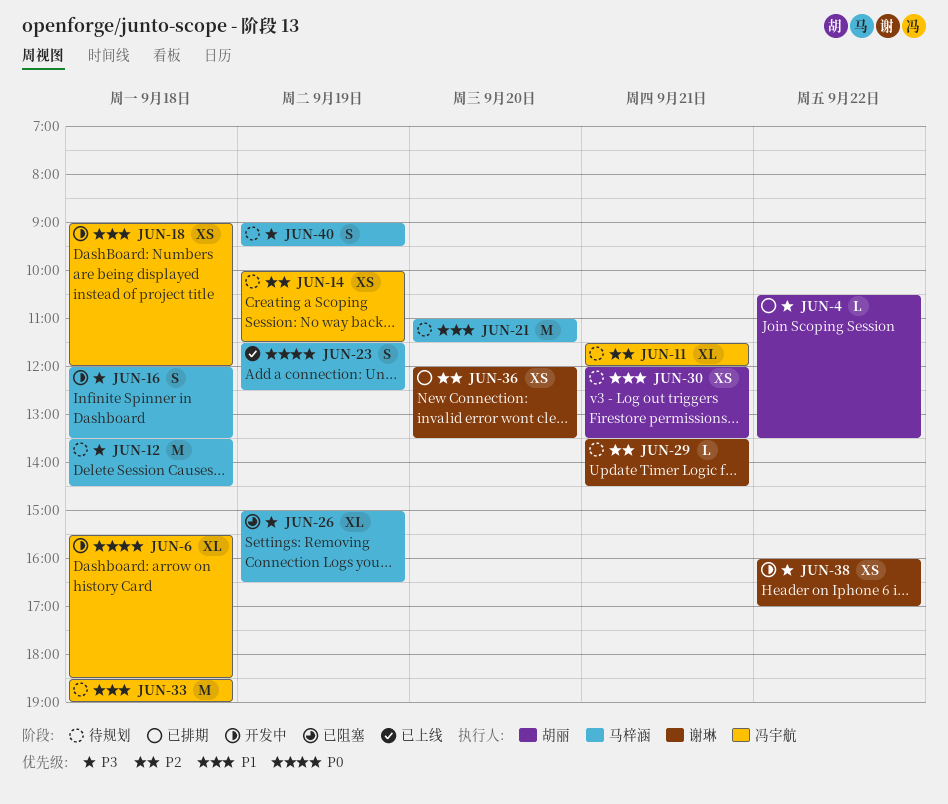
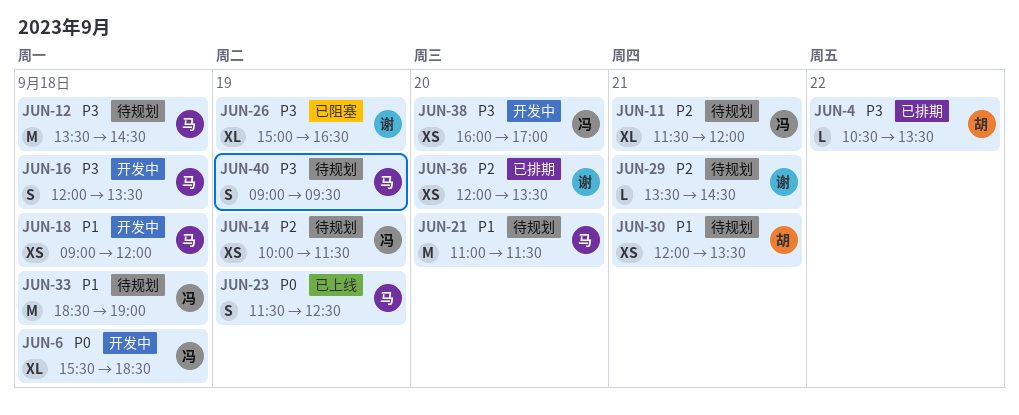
JUN-18, owner: 冯宇航 -> 马梓涵
JUN-26, owner: 马梓涵 -> 谢琳
JUN-38, owner: 谢琳 -> 冯宇航
JUN-38, day: Sep 22 -> Sep 20

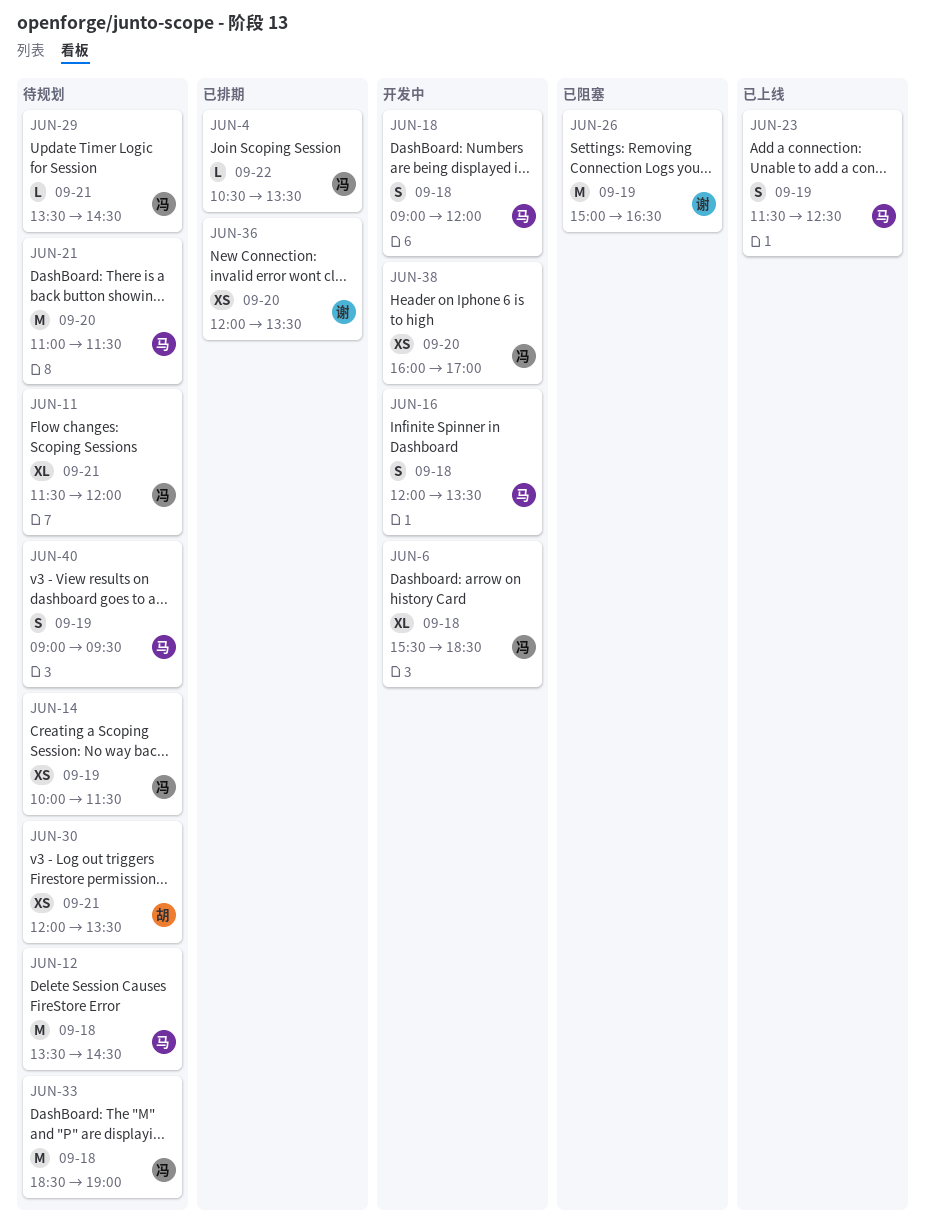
JUN-4, owner: 胡 -> 冯
JUN-18, estimate: XS -> S
JUN-26, estimate: XL -> M
JUN-29, owner: 谢 -> 冯

